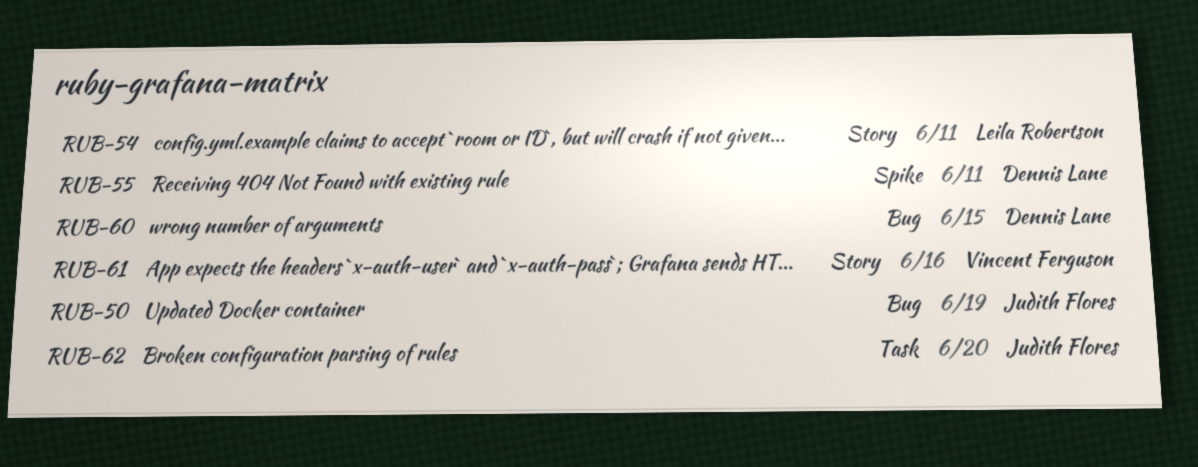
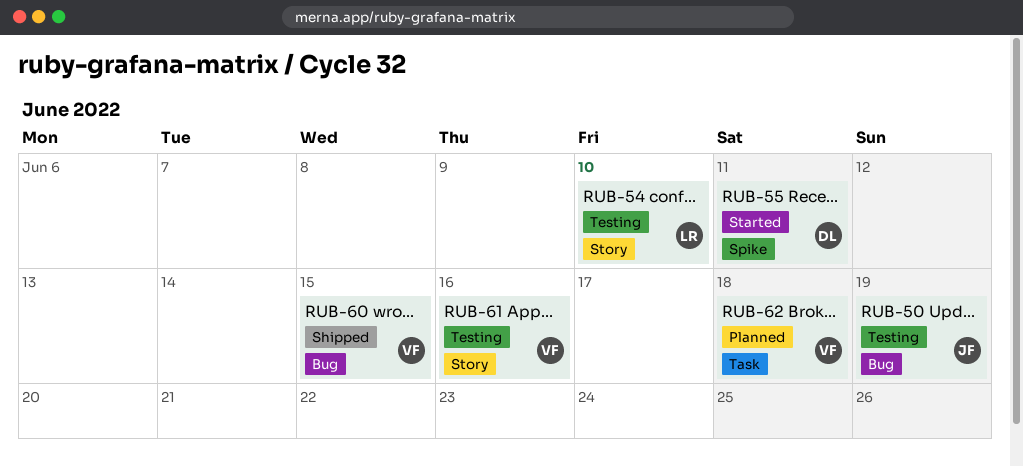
RUB-54, due: Jun 11 -> Jun 10
RUB-60, owner: Dennis Lane -> Vincent Ferguson
RUB-62, owner: Judith Flores -> Vincent Ferguson
RUB-62, due: Jun 20 -> Jun 18

